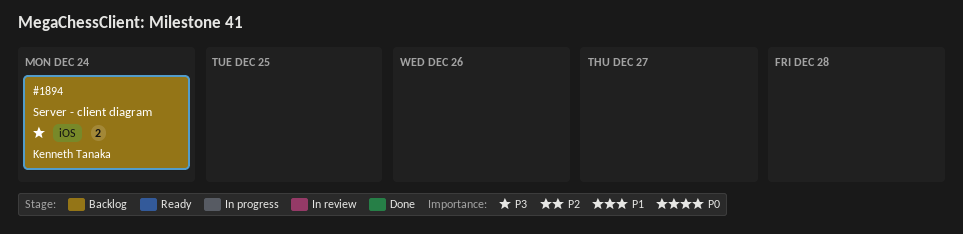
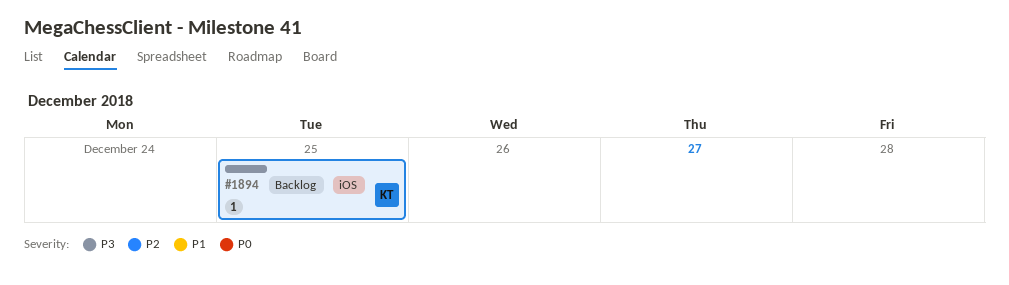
#1894, estimate: 2 -> 1
#1894, due: Dec 24 -> Dec 25

